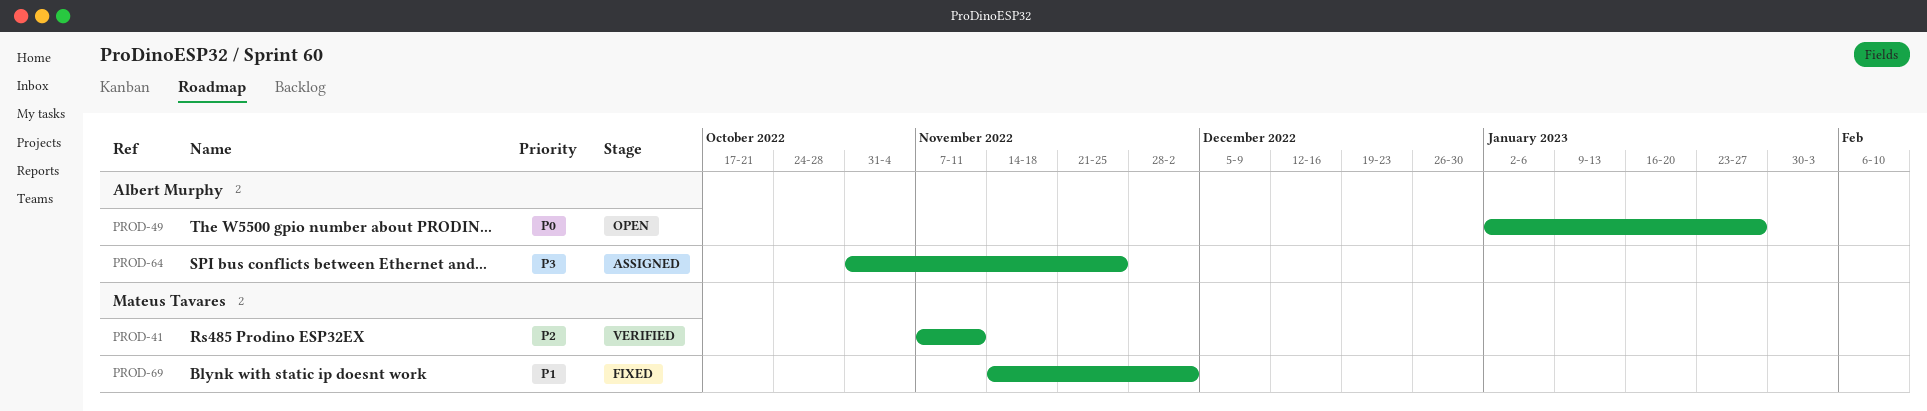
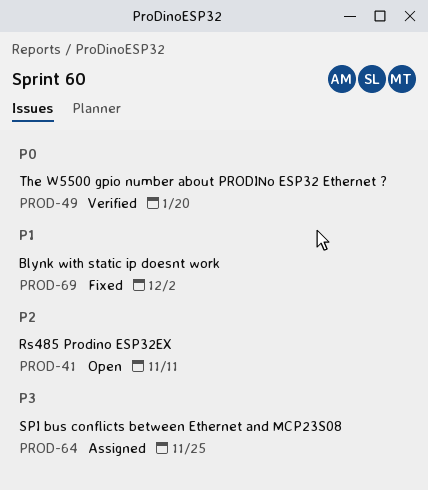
PROD-41, status: Verified -> Open
PROD-49, status: Open -> Verified
PROD-49, due: Jan 27 -> Jan 20

